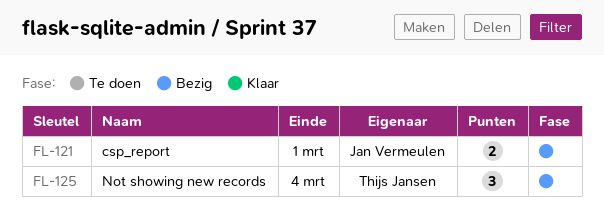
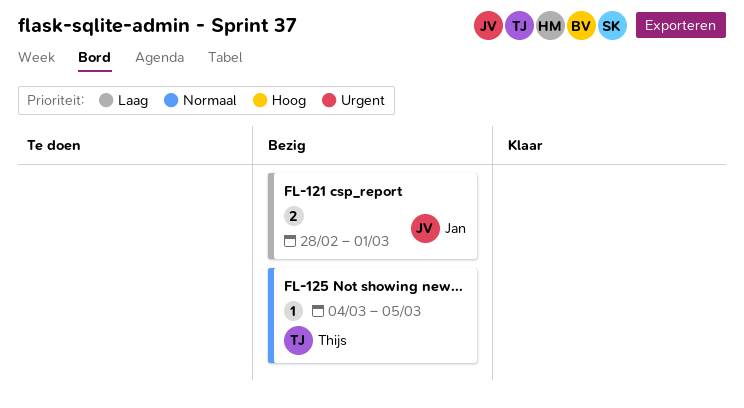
FL-125, estimate: 3 -> 1
FL-125, due: Mar 4 -> Mar 5

